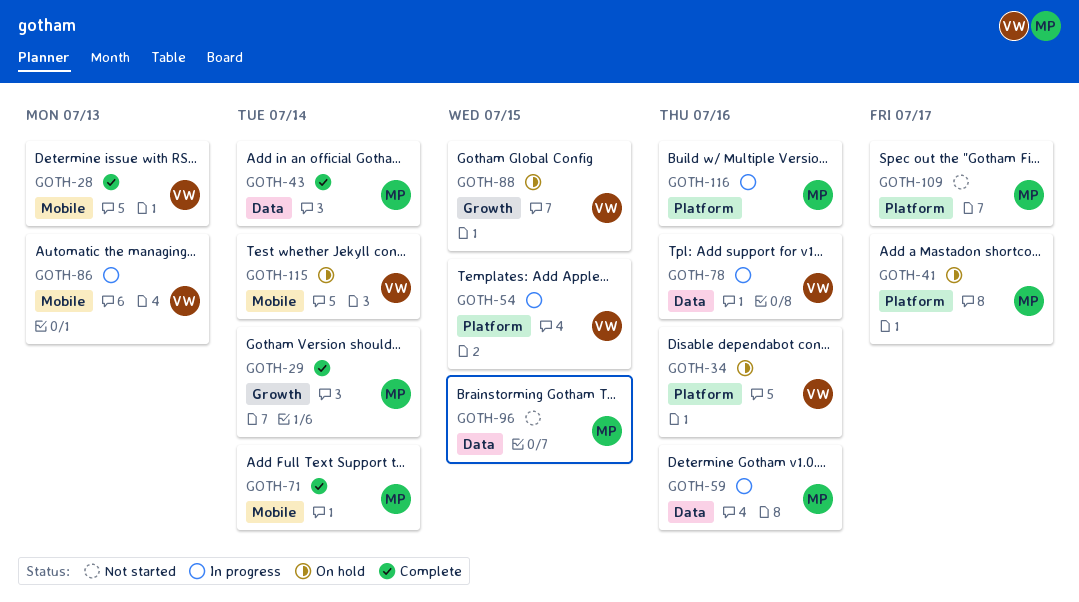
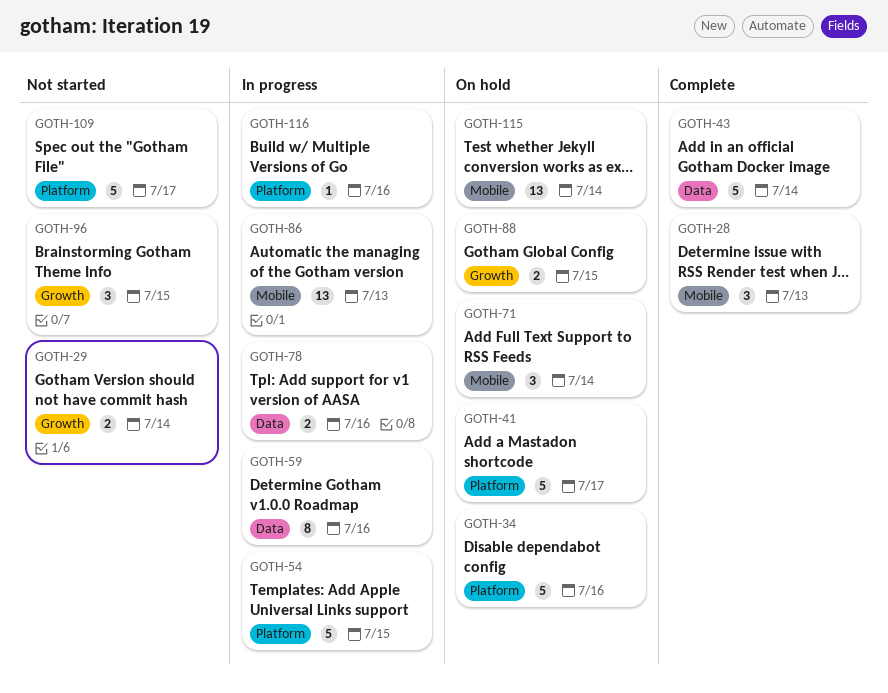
GOTH-29, status: Complete -> Not started
GOTH-71, status: Complete -> On hold
GOTH-96, label: Data -> Growth

